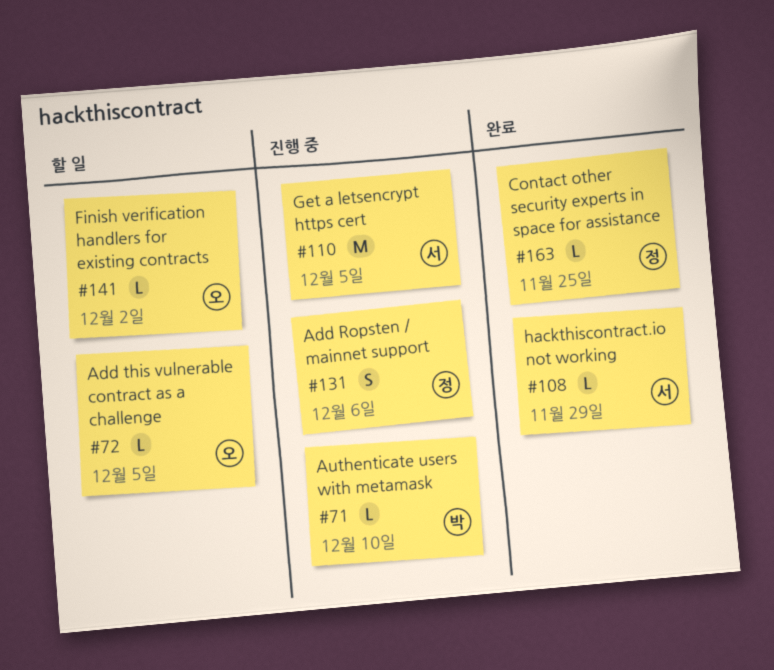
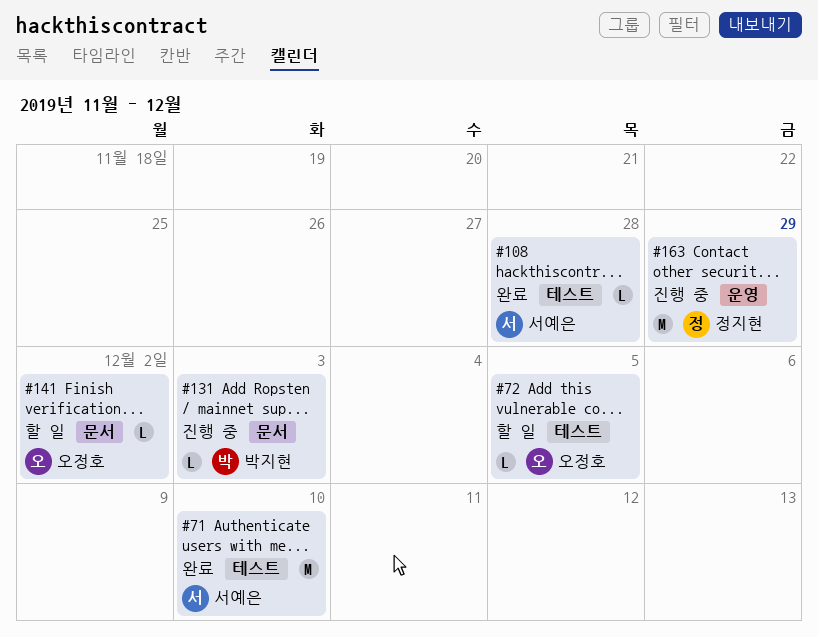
#71, status: 진행 중 -> 완료
#71, owner: 박지현 -> 서예은
#71, estimate: L -> M
#108, due: Nov 29 -> Nov 28
#110: present -> none
#131, owner: 정지현 -> 박지현
#131, estimate: S -> L
#131, due: Dec 6 -> Dec 3
#163, status: 완료 -> 진행 중
#163, estimate: L -> M
#163, due: Nov 25 -> Nov 29

